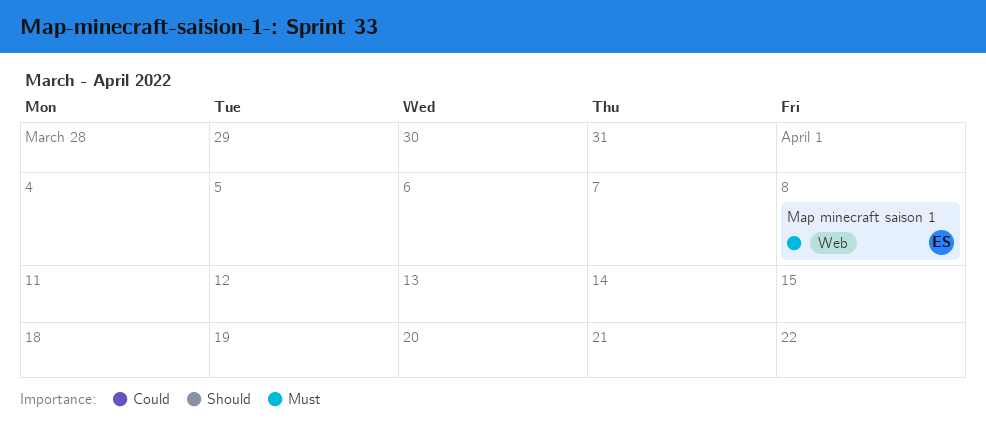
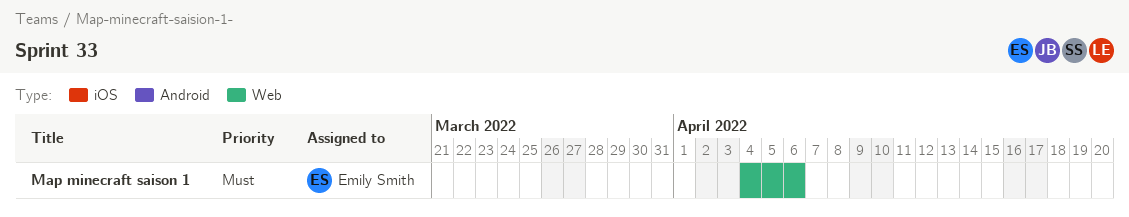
Map minecraft saison 1, due: Apr 8 -> Apr 6

